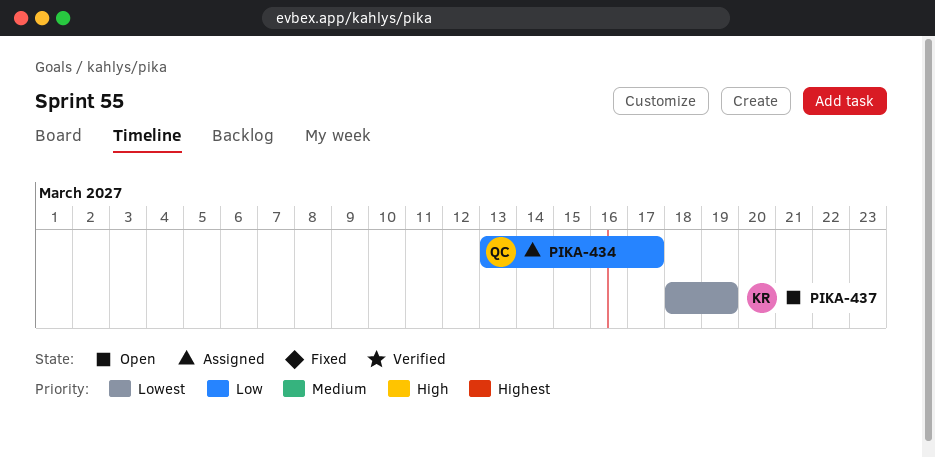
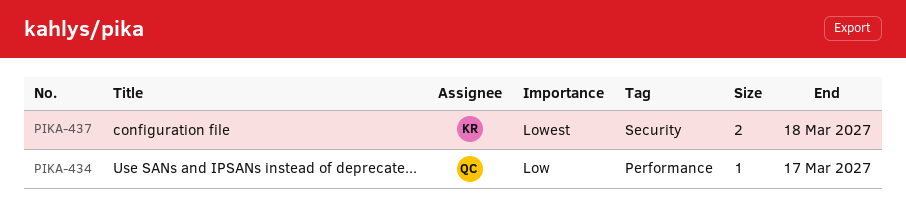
PIKA-437, due: Mar 19 -> Mar 18

